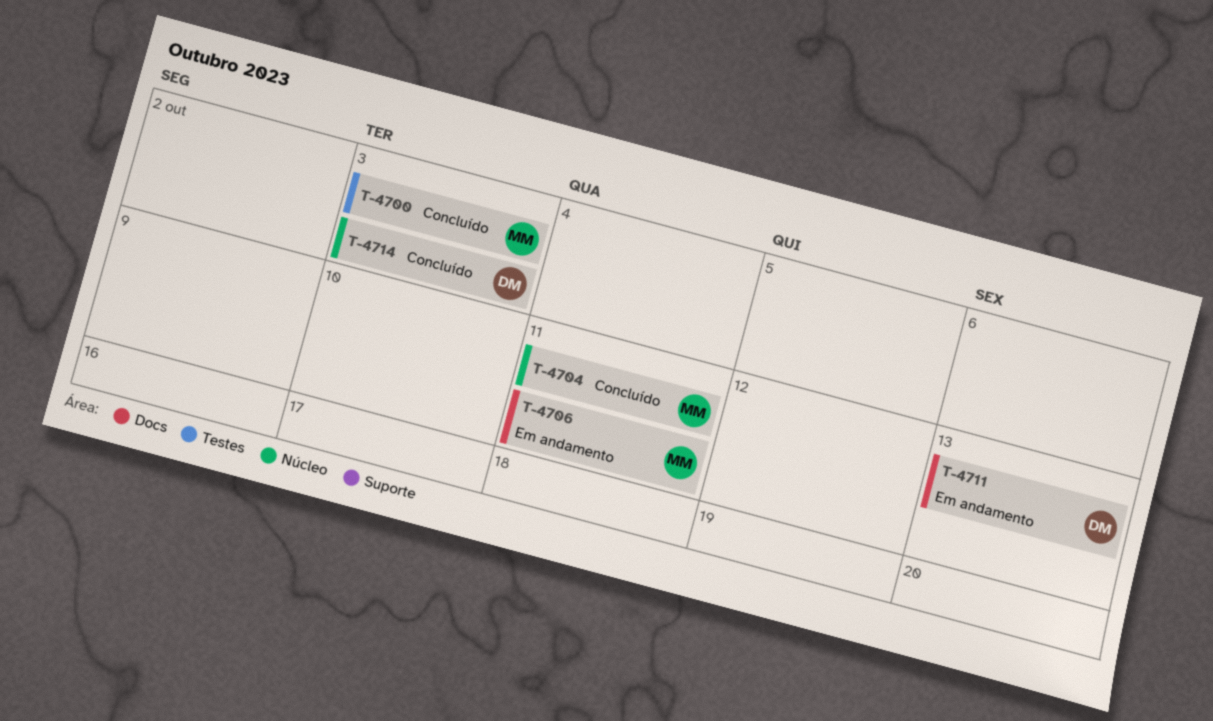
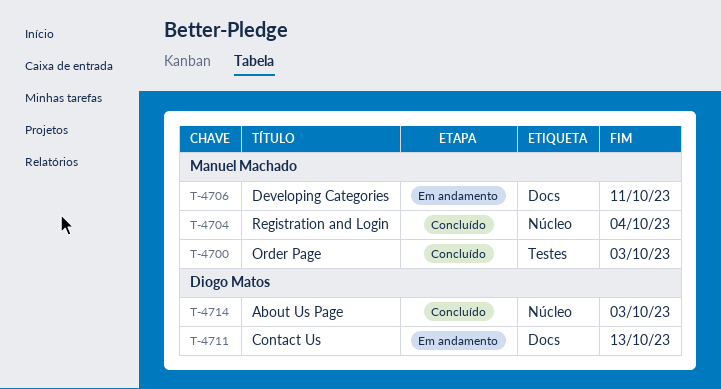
T-4704, due: Oct 11 -> Oct 4

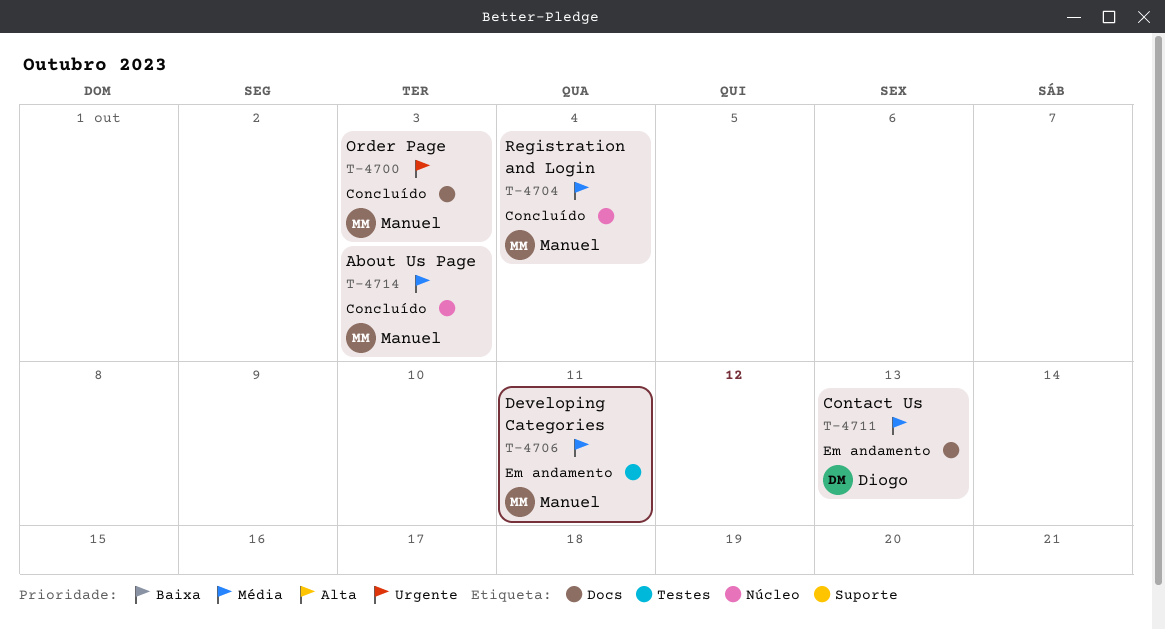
T-4700, label: Testes -> Docs
T-4706, label: Docs -> Testes
T-4714, owner: Diogo Matos -> Manuel Machado

